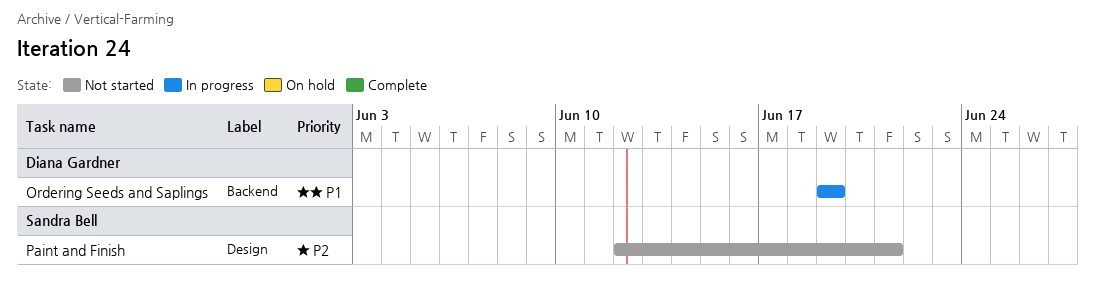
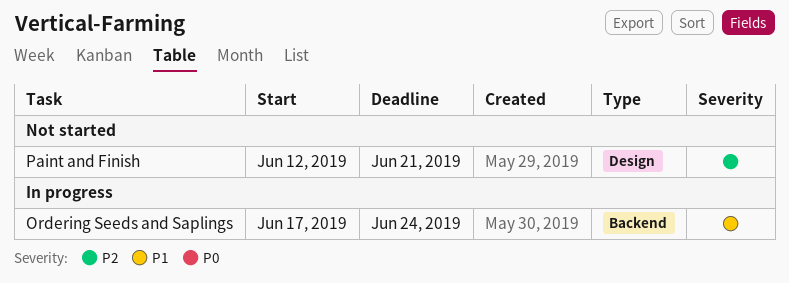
Ordering Seeds and Saplings, start: Jun 19 -> Jun 17
Ordering Seeds and Saplings, due: Jun 19 -> Jun 24

